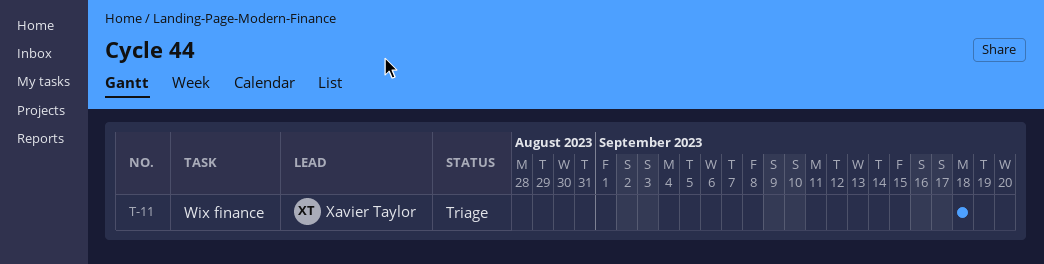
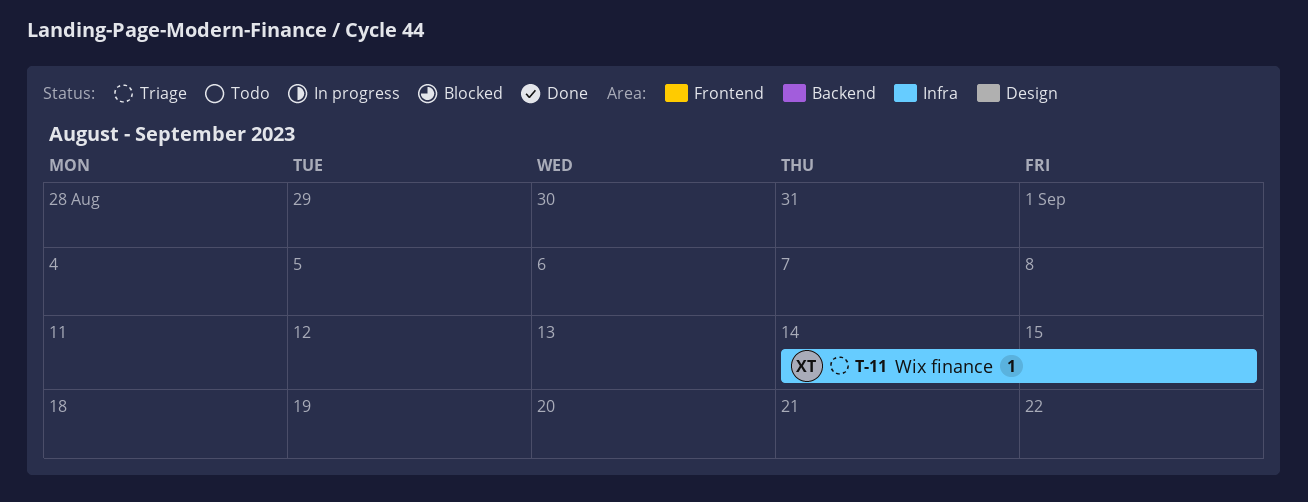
T-11, start: Sep 18 -> Sep 14
T-11, due: Sep 18 -> Sep 15

